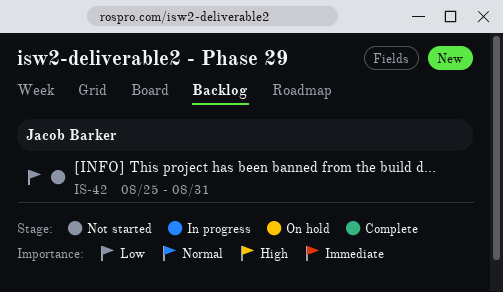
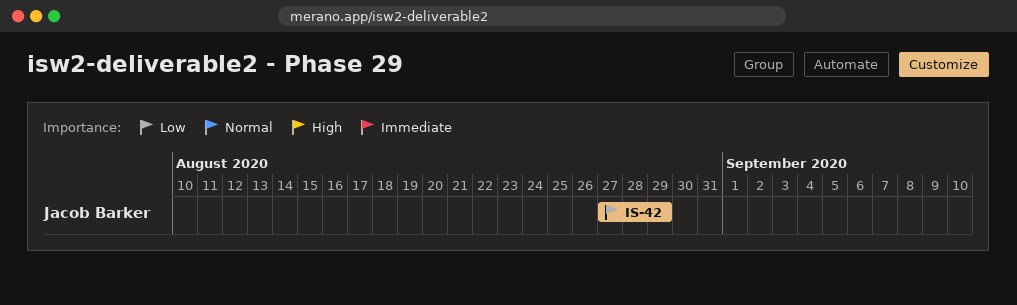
IS-42, start: Aug 25 -> Aug 27
IS-42, due: Aug 31 -> Aug 29

